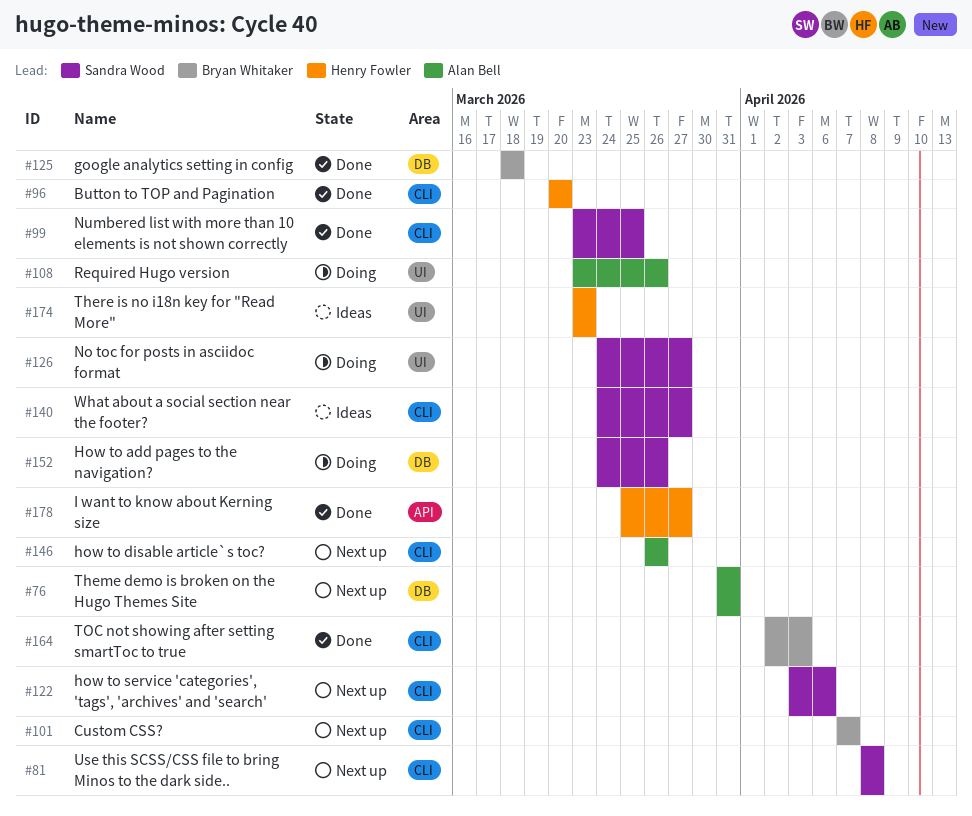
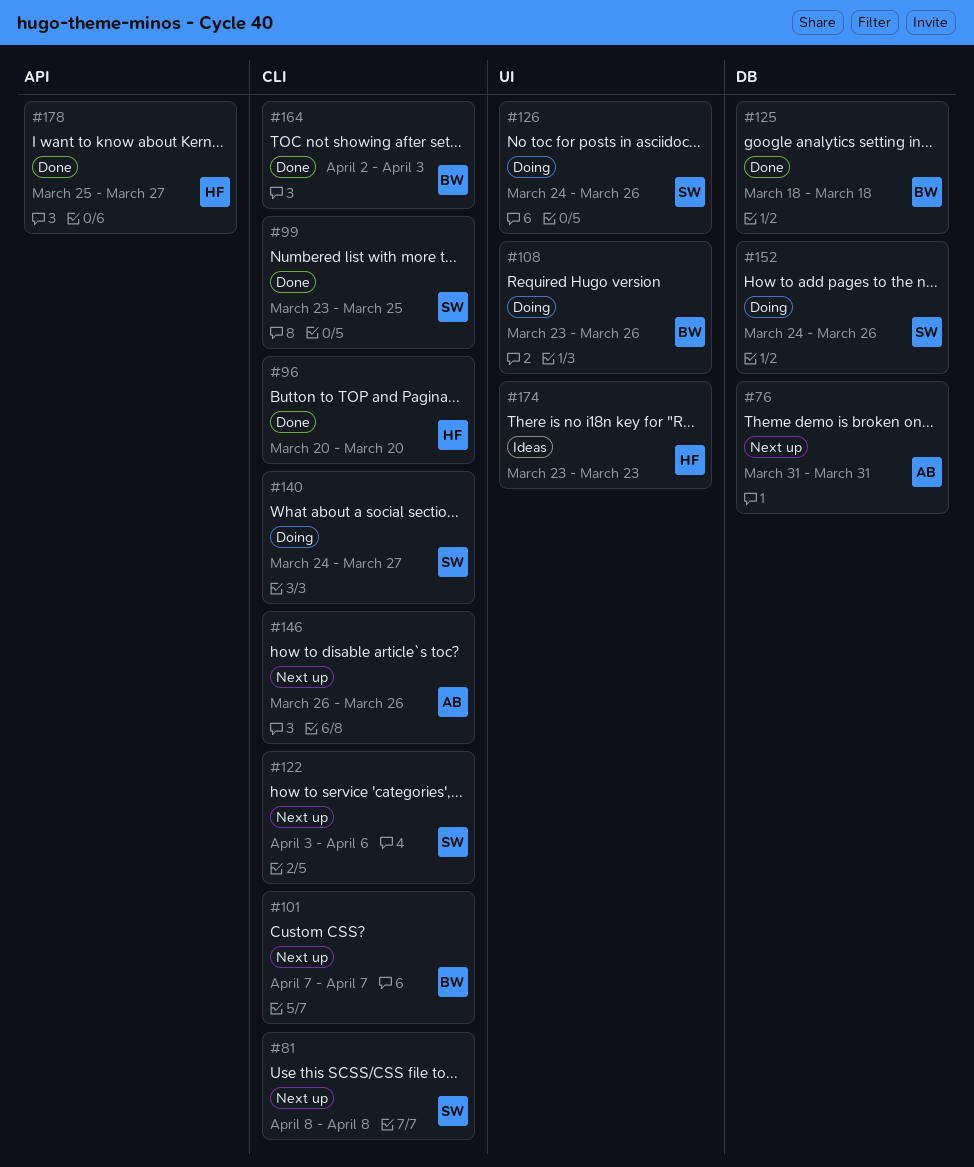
#108, owner: Alan Bell -> Bryan Whitaker
#126, due: Mar 27 -> Mar 26
#140, status: Ideas -> Doing

